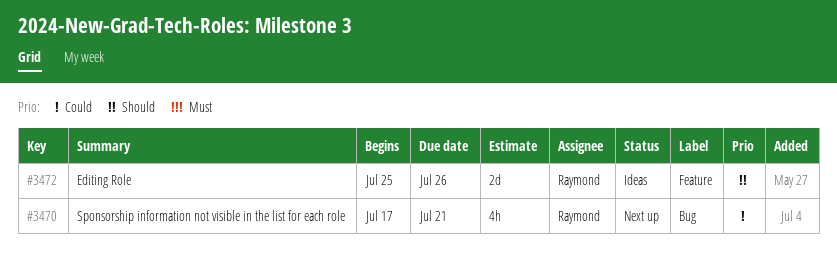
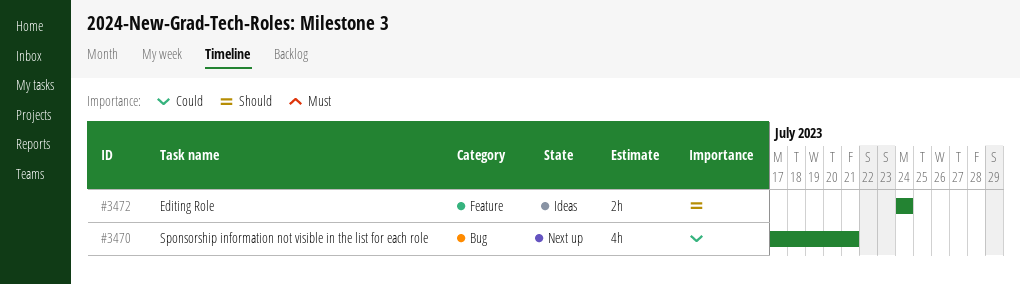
#3472, estimate: 2d -> 2h
#3472, start: Jul 25 -> Jul 24
#3472, due: Jul 26 -> Jul 24

